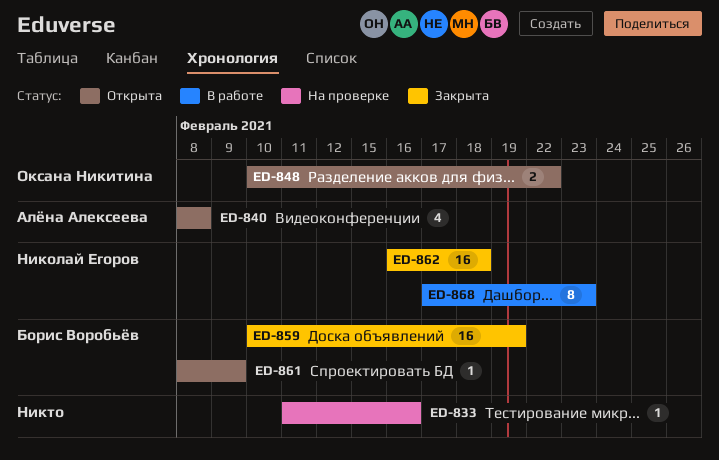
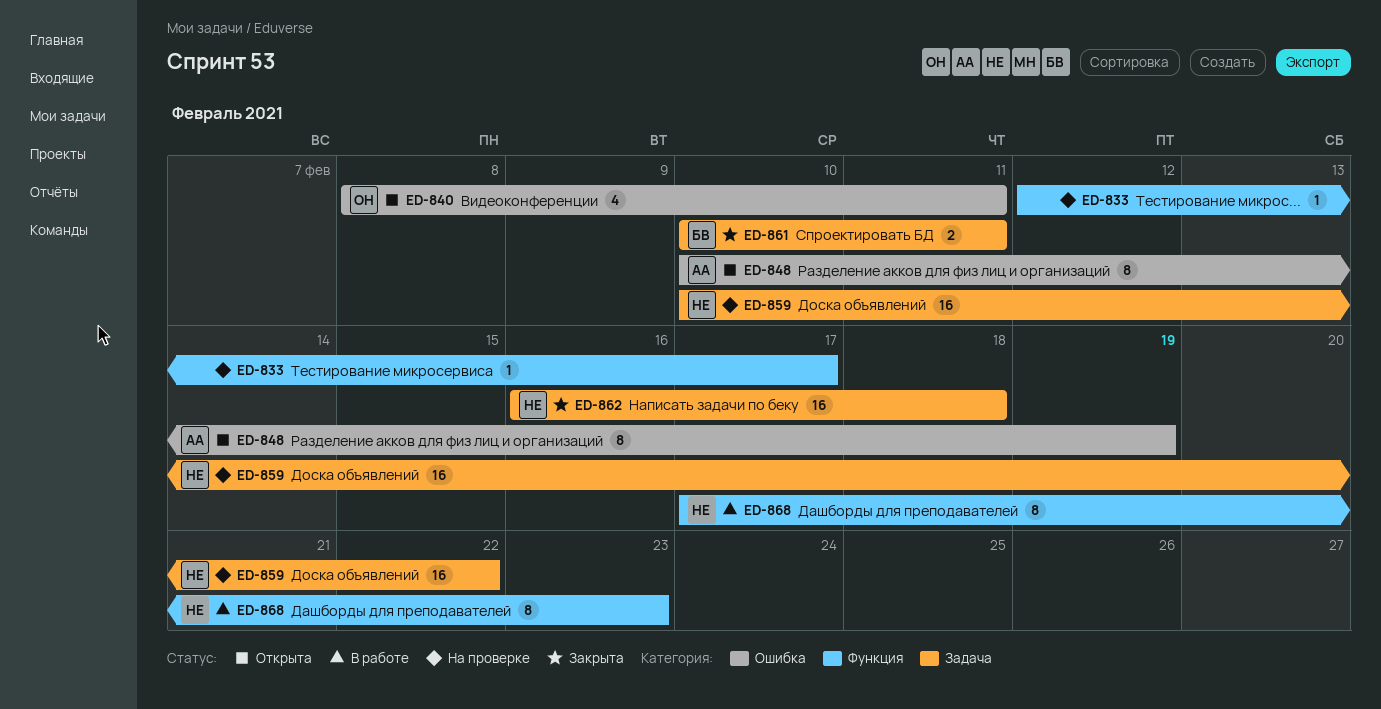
ED-833, start: Feb 11 -> Feb 12
ED-833, due: Feb 16 -> Feb 17
ED-840, owner: Алёна Алексеева -> Оксана Никитина
ED-840, due: Feb 8 -> Feb 11
ED-848, owner: Оксана Никитина -> Алёна Алексеева
ED-848, estimate: 2 -> 8
ED-848, due: Feb 22 -> Feb 19
ED-859, status: Закрыта -> На проверке
ED-859, owner: Борис Воробьёв -> Николай Егоров
ED-859, due: Feb 19 -> Feb 22
ED-861, status: Открыта -> Закрыта
ED-861, estimate: 1 -> 2
ED-861, start: Feb 8 -> Feb 10
ED-861, due: Feb 9 -> Feb 11

